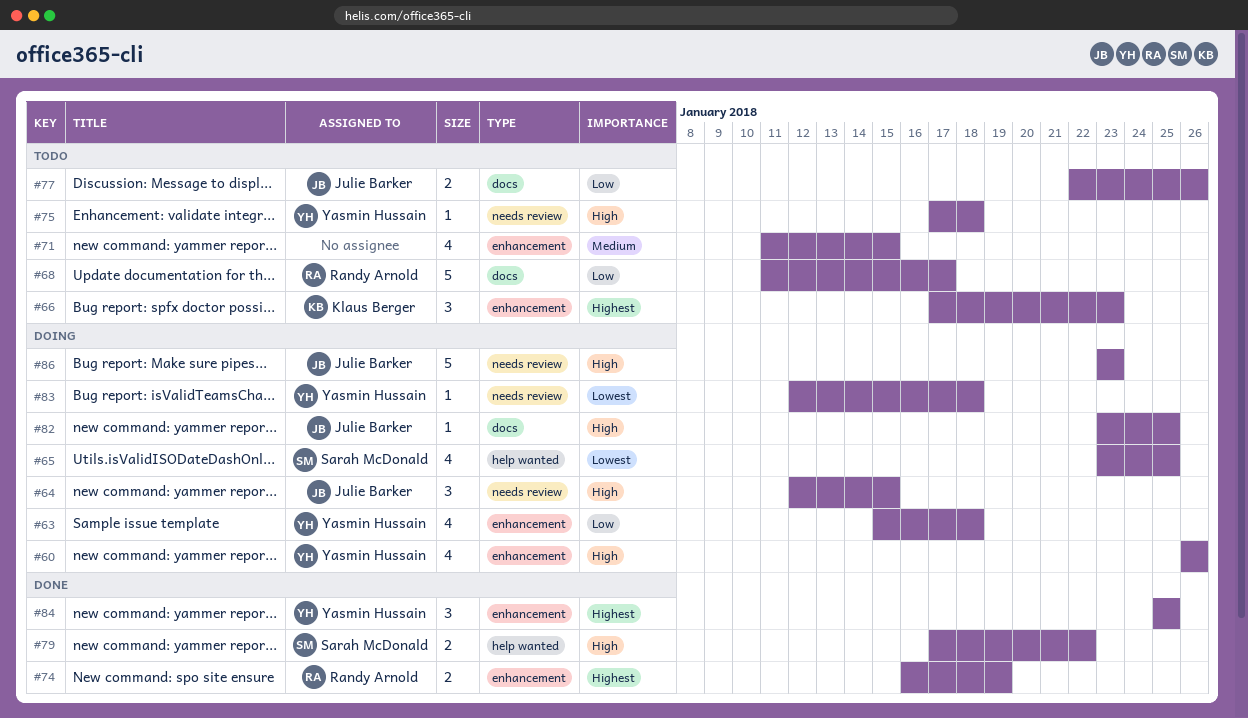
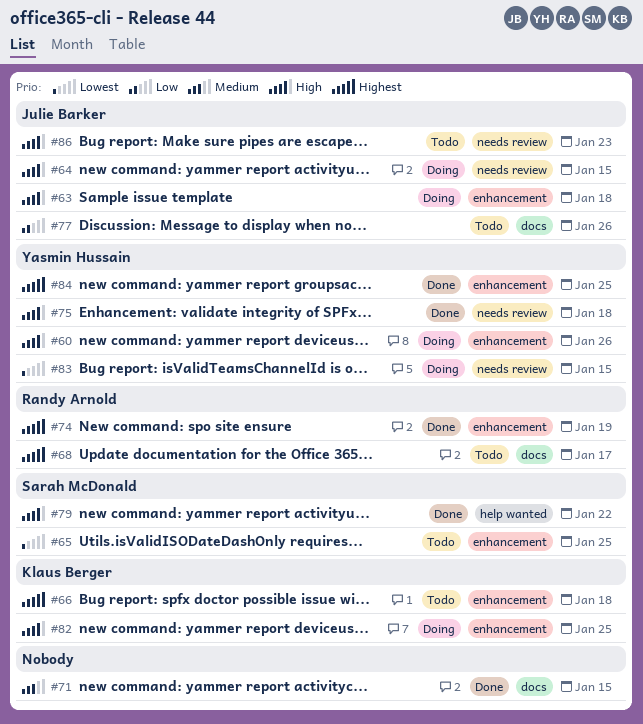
#63, owner: Yasmin Hussain -> Julie Barker
#63, priority: Low -> High
#65, status: Doing -> Todo
#65, label: help wanted -> enhancement
#66, due: Jan 23 -> Jan 18
#68, priority: Low -> Highest
#71, status: Todo -> Done
#71, label: enhancement -> docs
#75, status: Todo -> Done
#82, owner: Julie Barker -> Klaus Berger
#82, label: docs -> enhancement
#83, due: Jan 18 -> Jan 15
#86, status: Doing -> Todo

